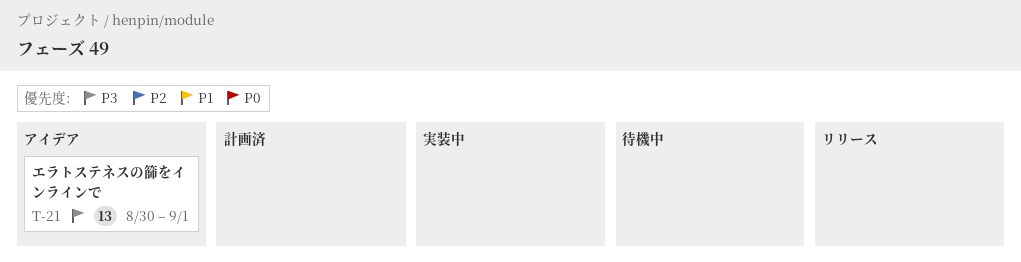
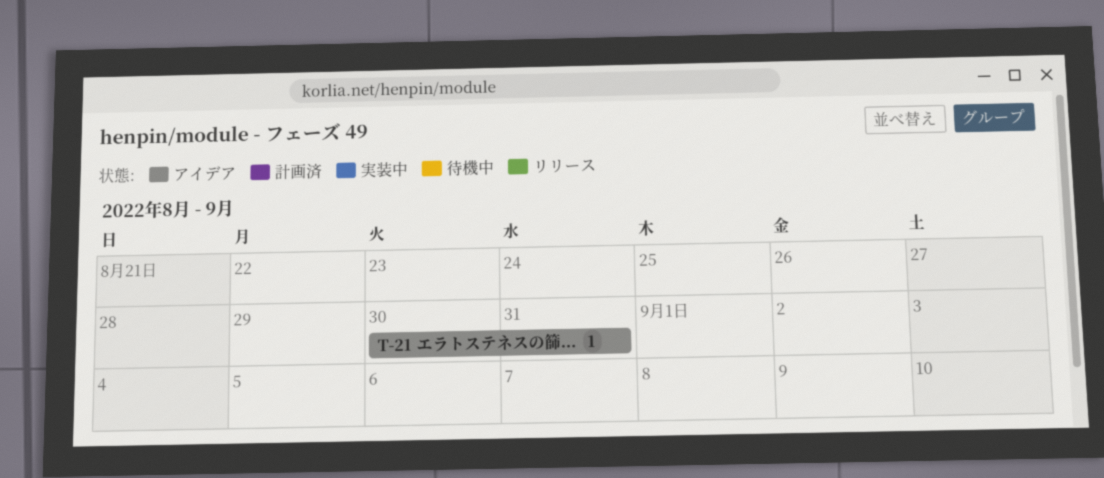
T-21, estimate: 13 -> 1
T-21, due: Sep 1 -> Aug 31

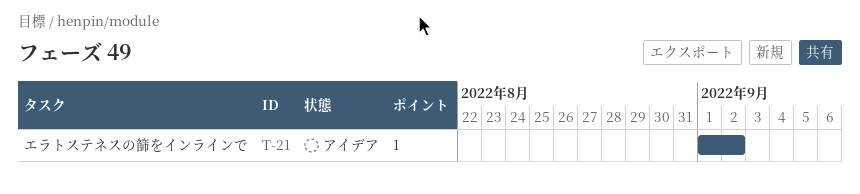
T-21, start: Aug 30 -> Sep 1
T-21, due: Aug 31 -> Sep 2

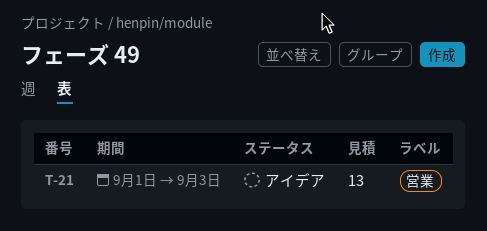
T-21, estimate: 1 -> 13
T-21, due: Sep 2 -> Sep 3

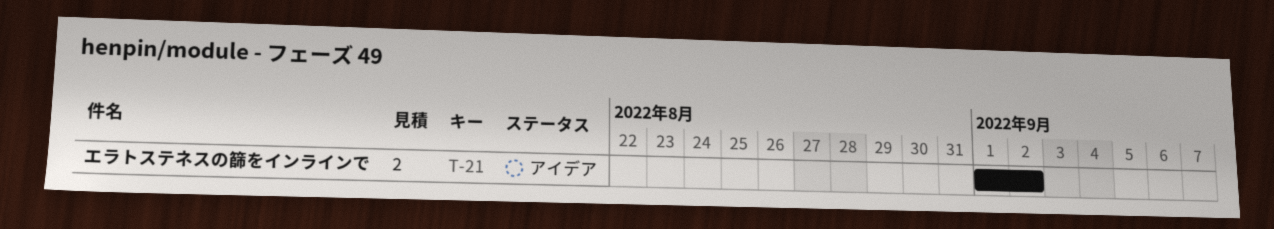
T-21, estimate: 13 -> 2
T-21, due: Sep 3 -> Sep 2

